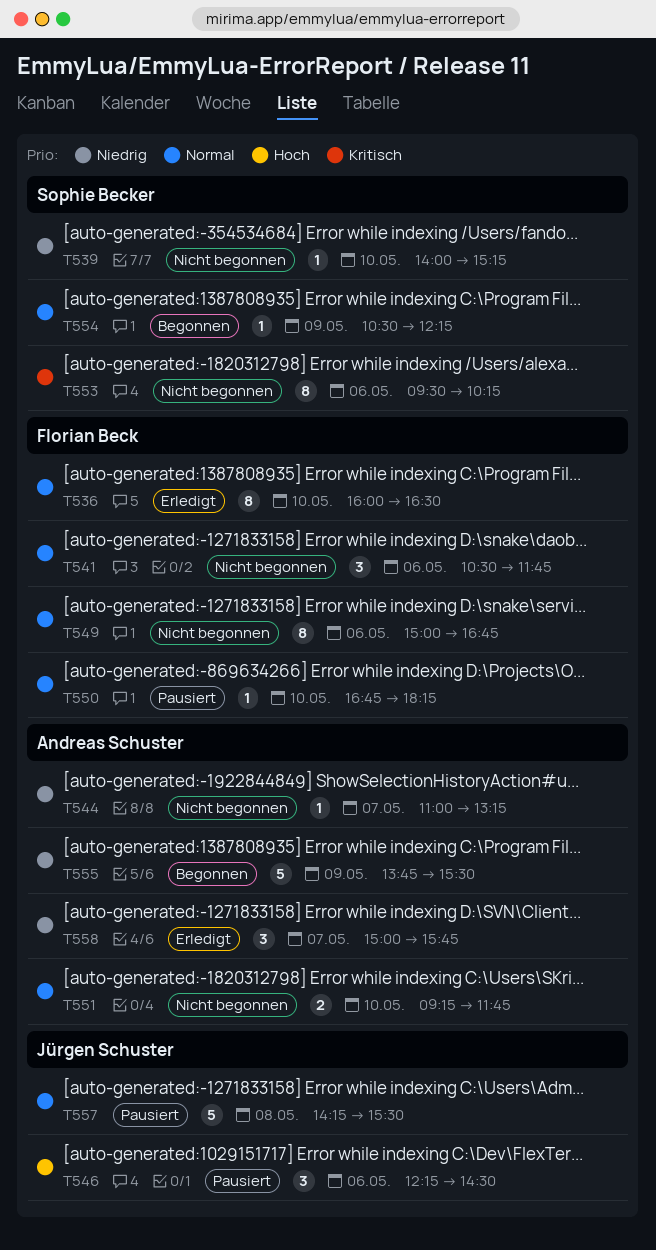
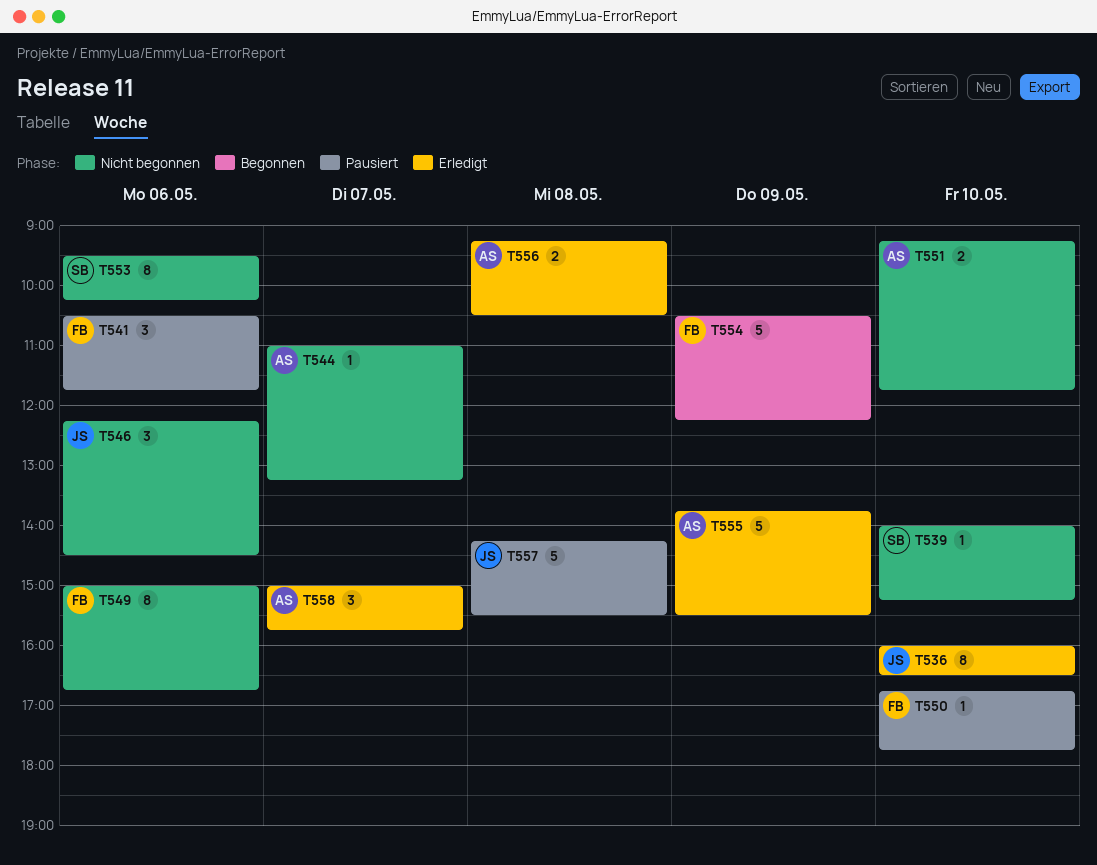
T536, owner: Florian Beck -> Jürgen Schuster
T541, status: Nicht begonnen -> Pausiert
T546, status: Pausiert -> Nicht begonnen
T550, ends: 18:15 -> 17:45
T554, owner: Sophie Becker -> Florian Beck
T554, estimate: 1 -> 5
T555, status: Begonnen -> Erledigt
T556: none -> present

